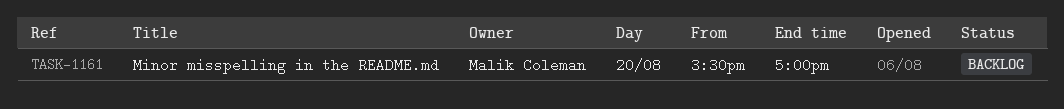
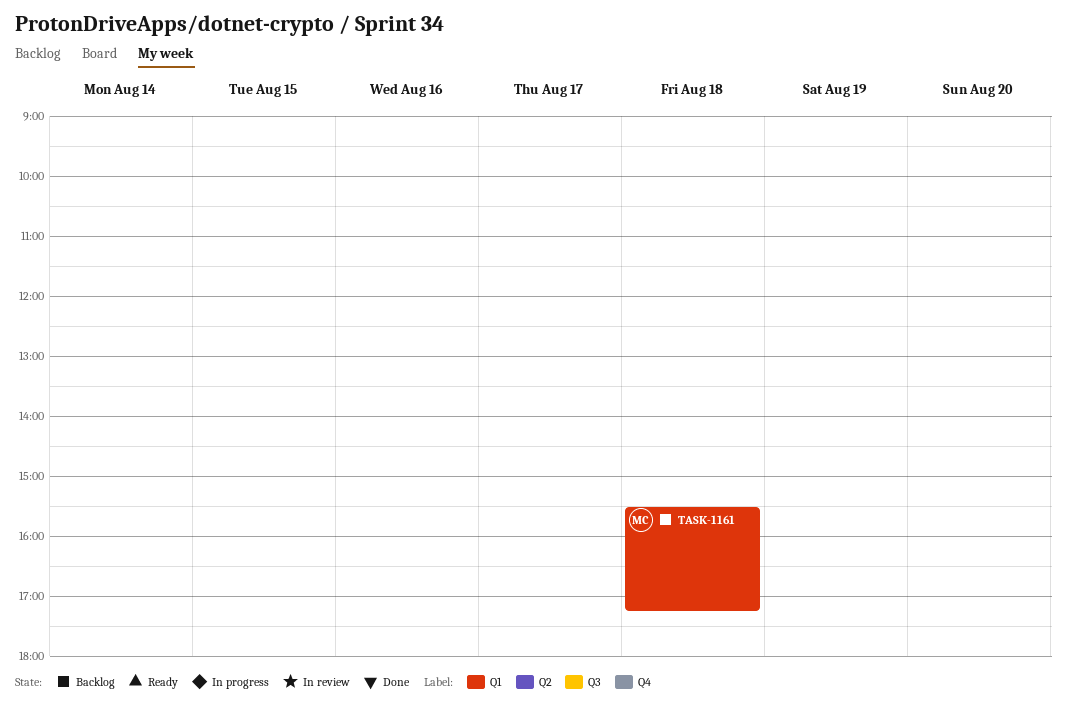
TASK-1161, day: Aug 20 -> Aug 18
TASK-1161, ends: 17:00 -> 17:15

